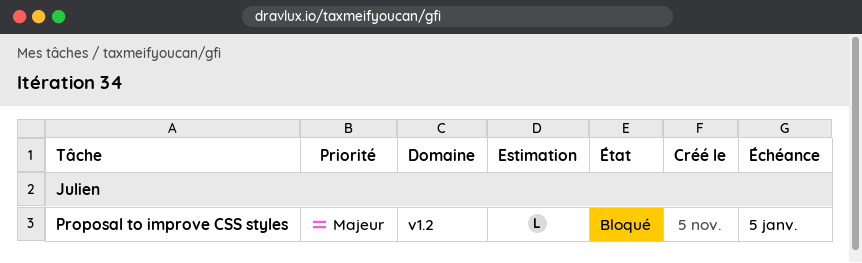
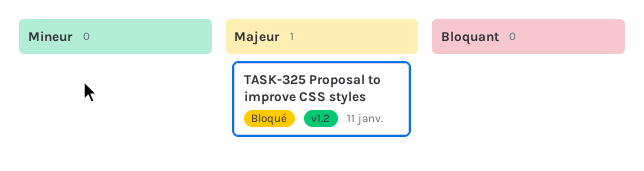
Proposal to improve CSS styles, due: Jan 5 -> Jan 11

